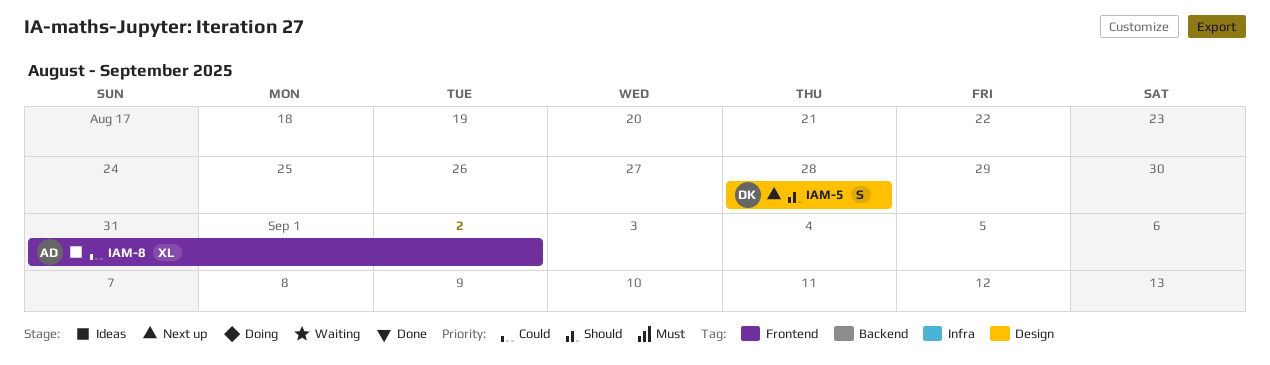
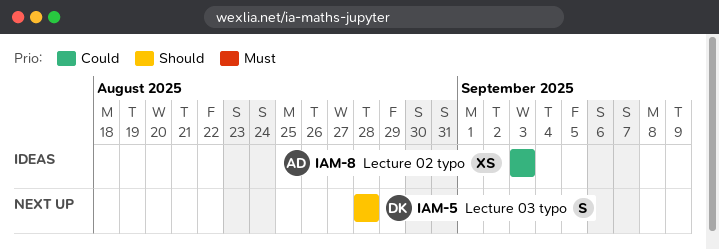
IAM-8, estimate: XL -> XS
IAM-8, start: Aug 31 -> Sep 3
IAM-8, due: Sep 2 -> Sep 3

